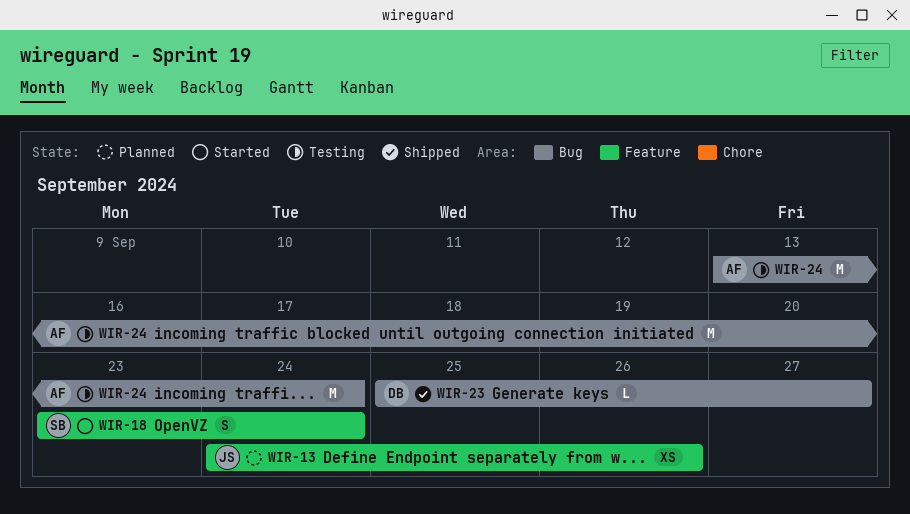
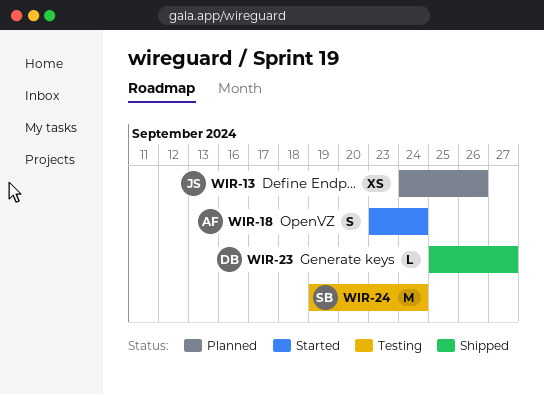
WIR-18, owner: SB -> AF
WIR-24, owner: AF -> SB
WIR-24, start: Sep 13 -> Sep 19

